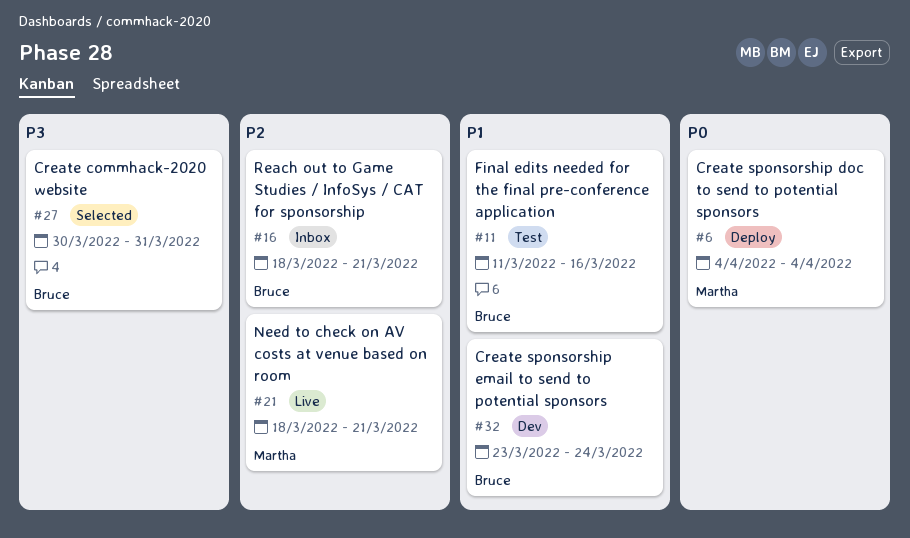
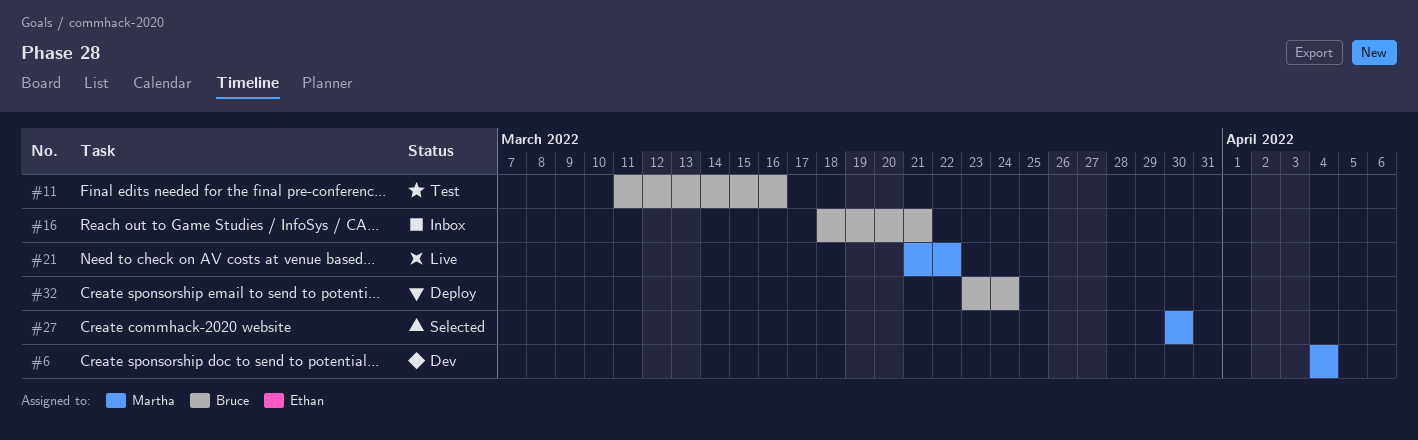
#6, status: Deploy -> Dev
#21, start: Mar 18 -> Mar 21
#21, due: Mar 21 -> Mar 22
#27, owner: Bruce -> Martha
#27, due: Mar 31 -> Mar 30
#32, status: Dev -> Deploy

